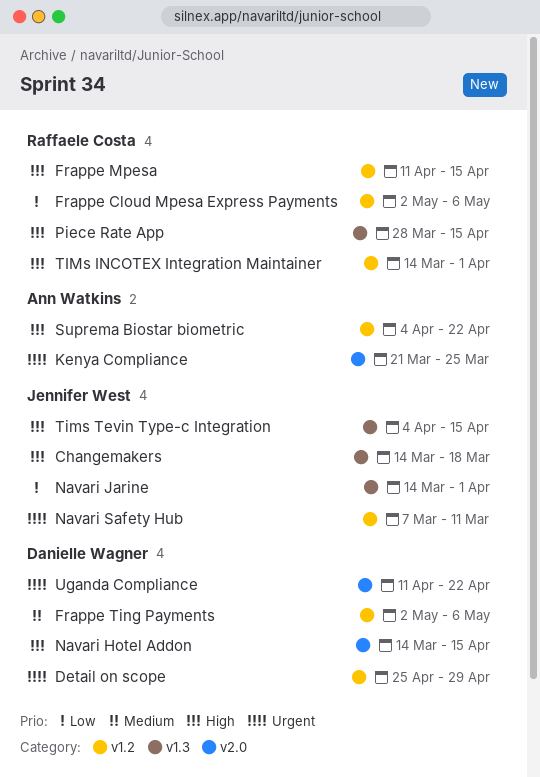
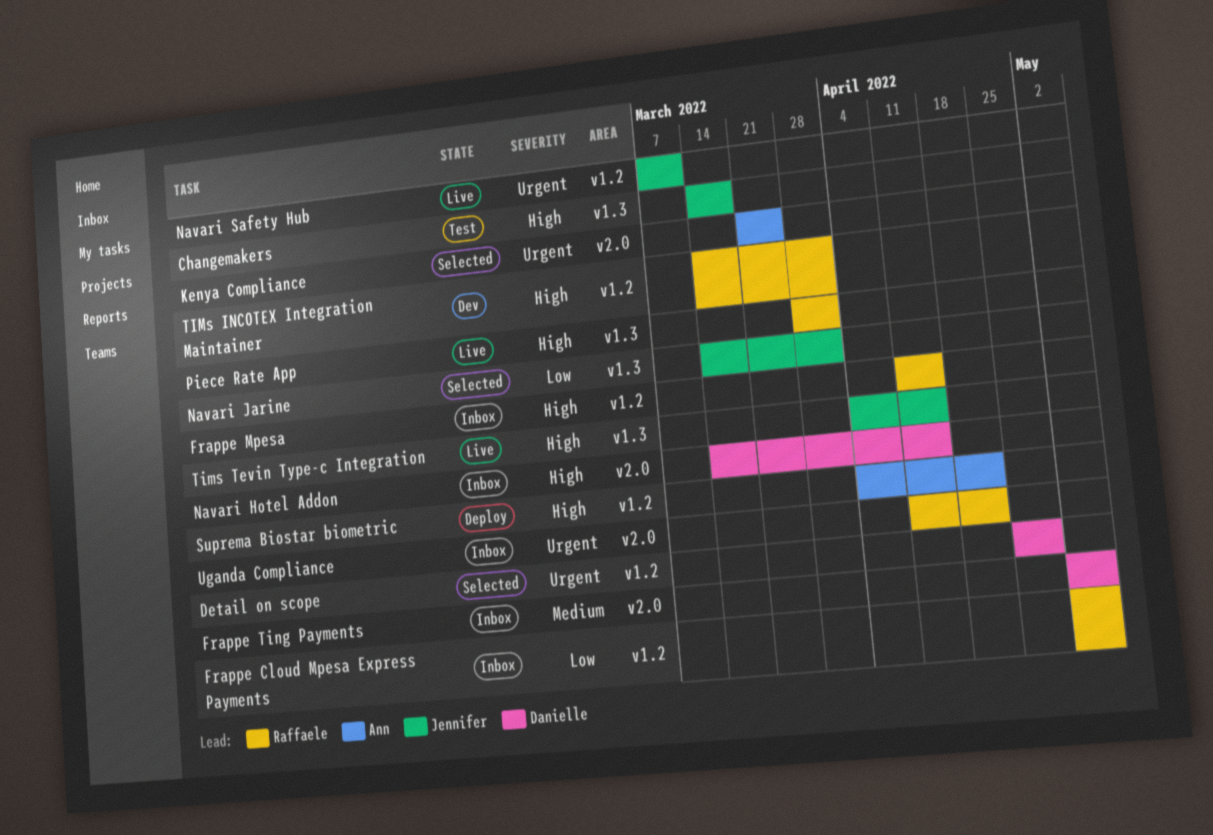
Frappe Ting Payments, label: v1.2 -> v2.0
Piece Rate App, due: Apr 15 -> Apr 1
Uganda Compliance, owner: Danielle Wagner -> Raffaele Costa

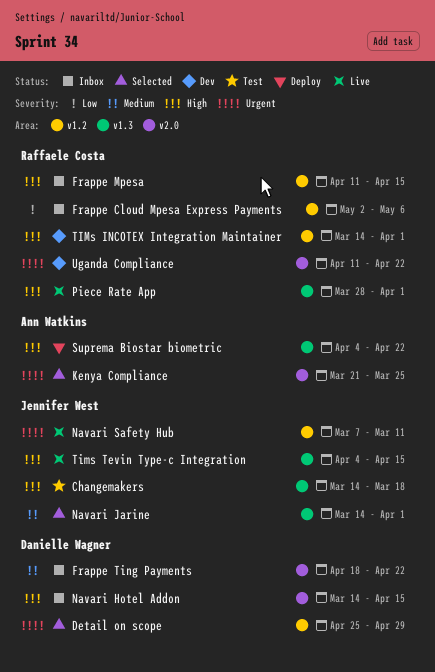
Frappe Ting Payments, start: May 2 -> Apr 18
Frappe Ting Payments, due: May 6 -> Apr 22
Navari Jarine, priority: Low -> Medium
Suprema Biostar biometric, label: v1.2 -> v1.3
Uganda Compliance, status: Inbox -> Dev

